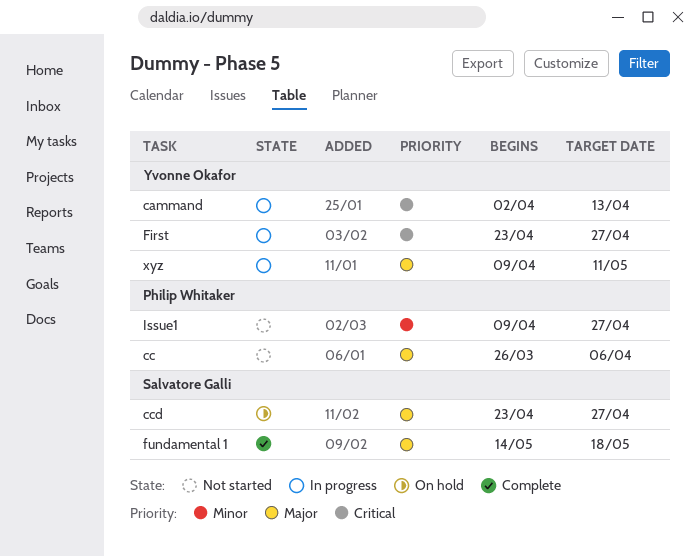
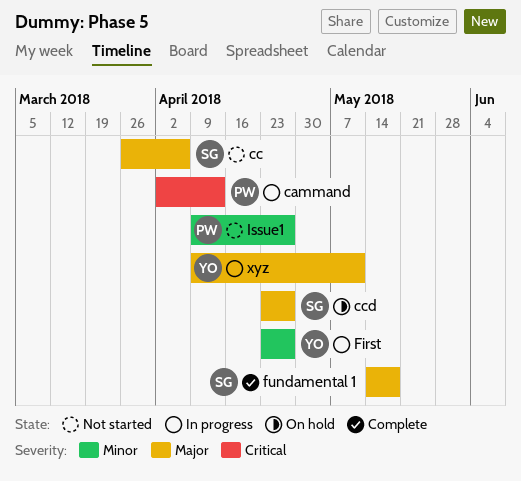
cammand, owner: Yvonne Okafor -> Philip Whitaker
cc, owner: Philip Whitaker -> Salvatore Galli
First, priority: Critical -> Minor

